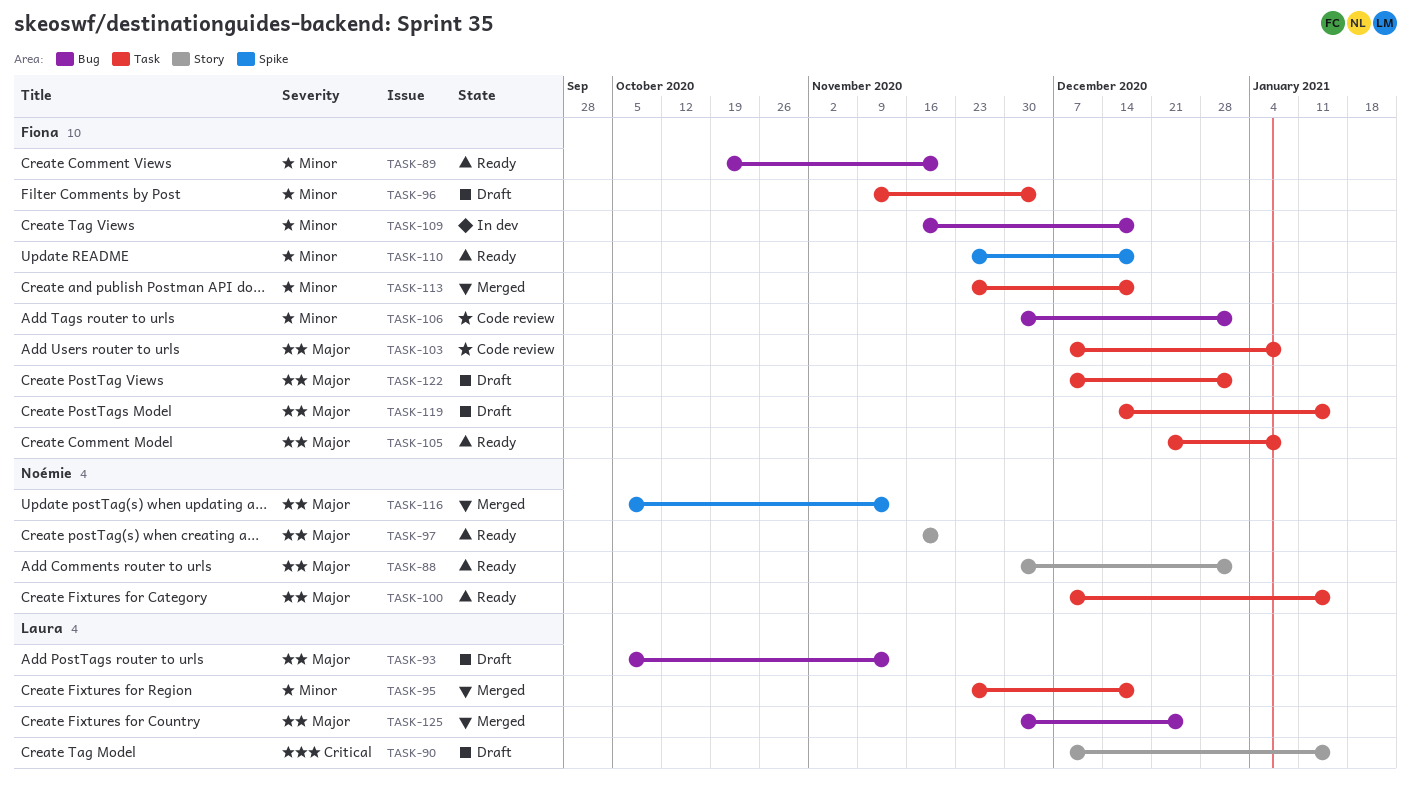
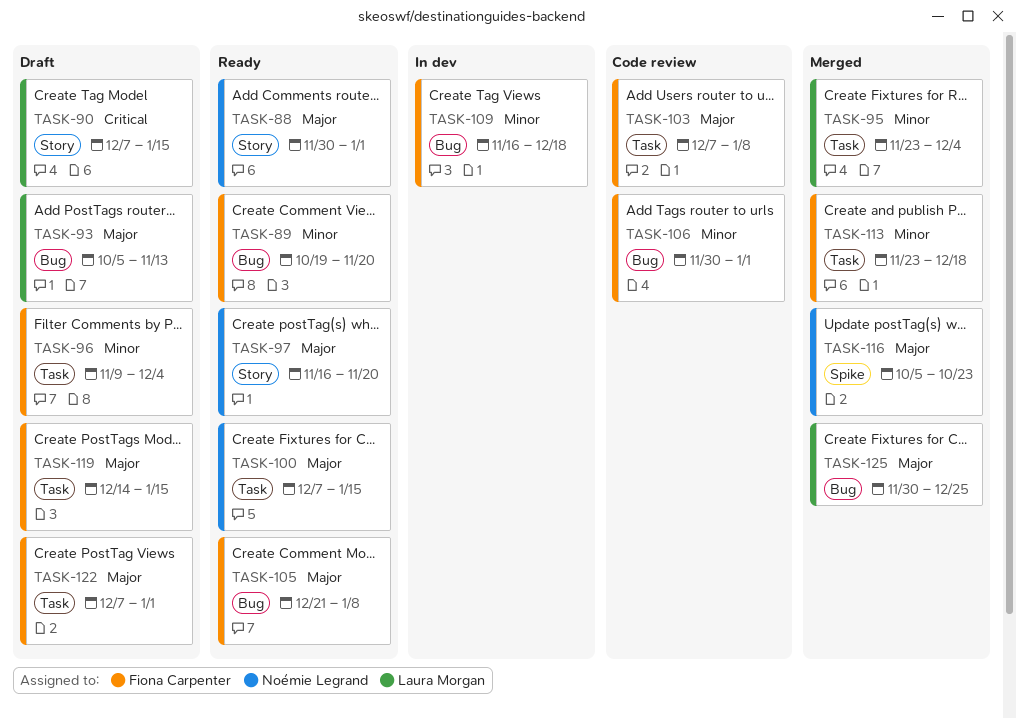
TASK-95, due: Dec 18 -> Dec 4
TASK-105, label: Task -> Bug
TASK-110: present -> none
TASK-116, due: Nov 13 -> Oct 23

